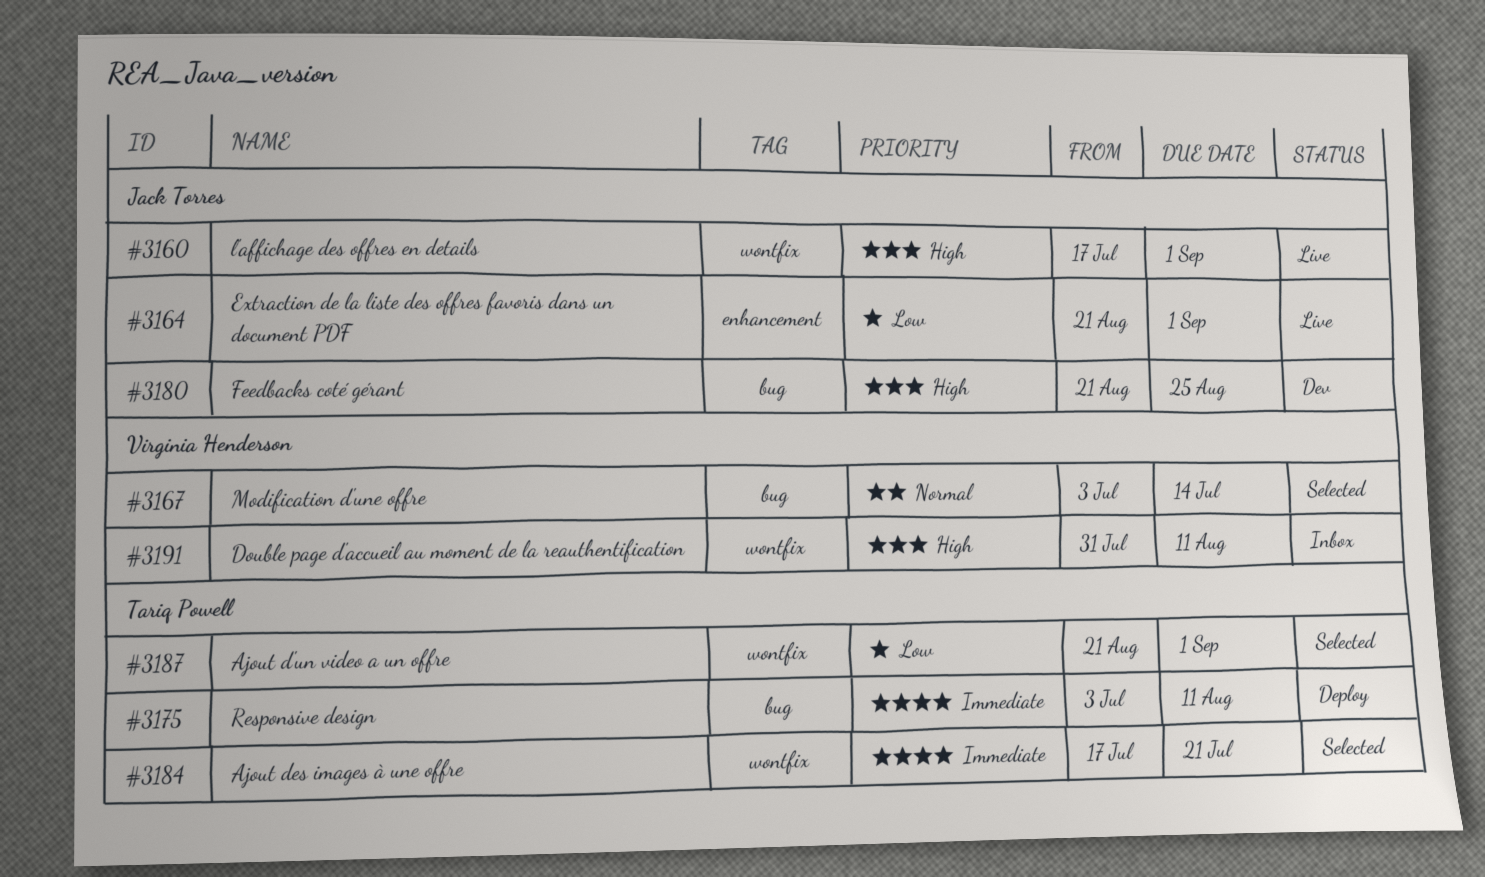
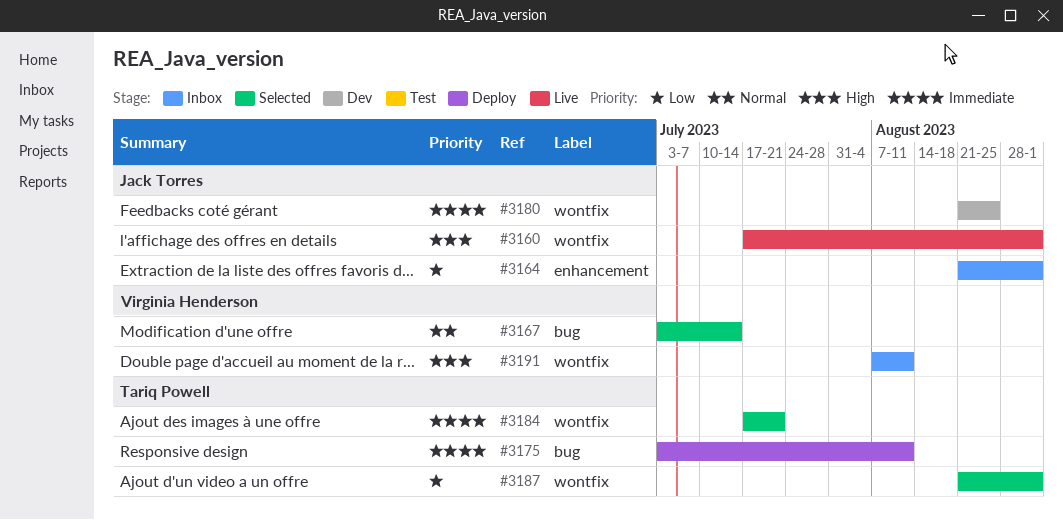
#3164, status: Live -> Inbox
#3180, priority: High -> Immediate
#3180, label: bug -> wontfix
#3191, start: Jul 31 -> Aug 7

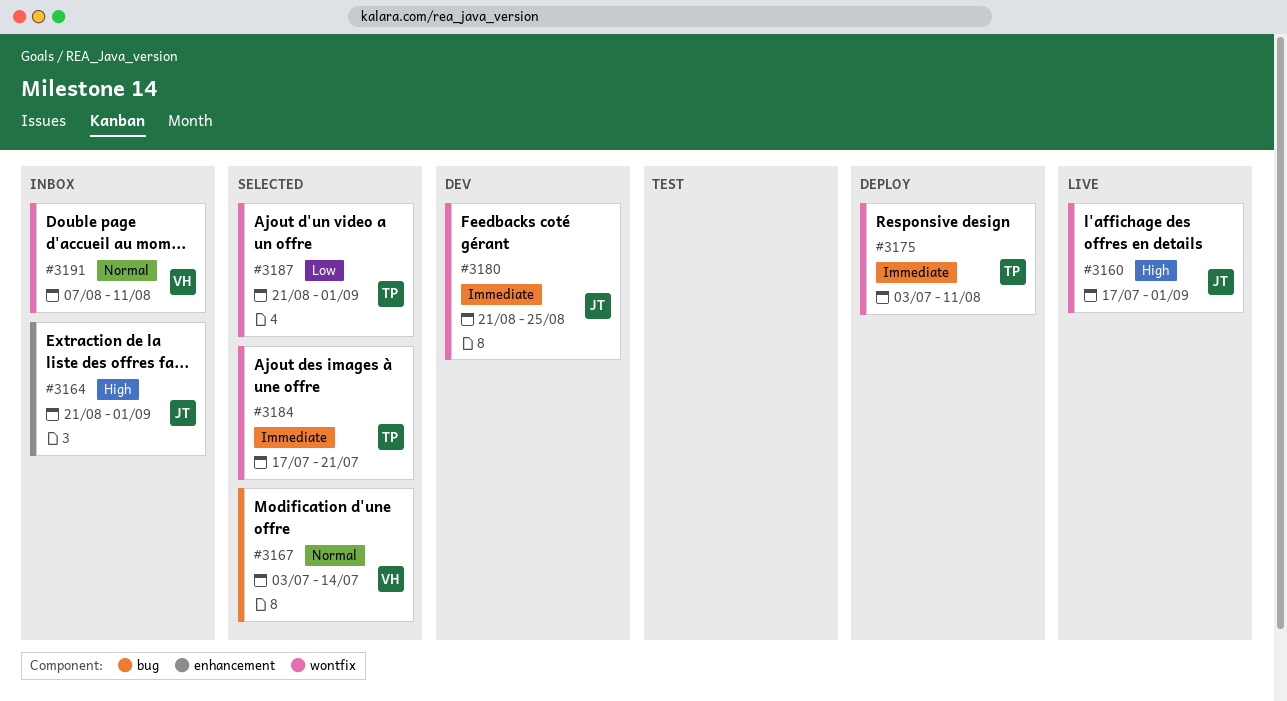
#3164, priority: Low -> High
#3175, label: bug -> wontfix
#3191, priority: High -> Normal

